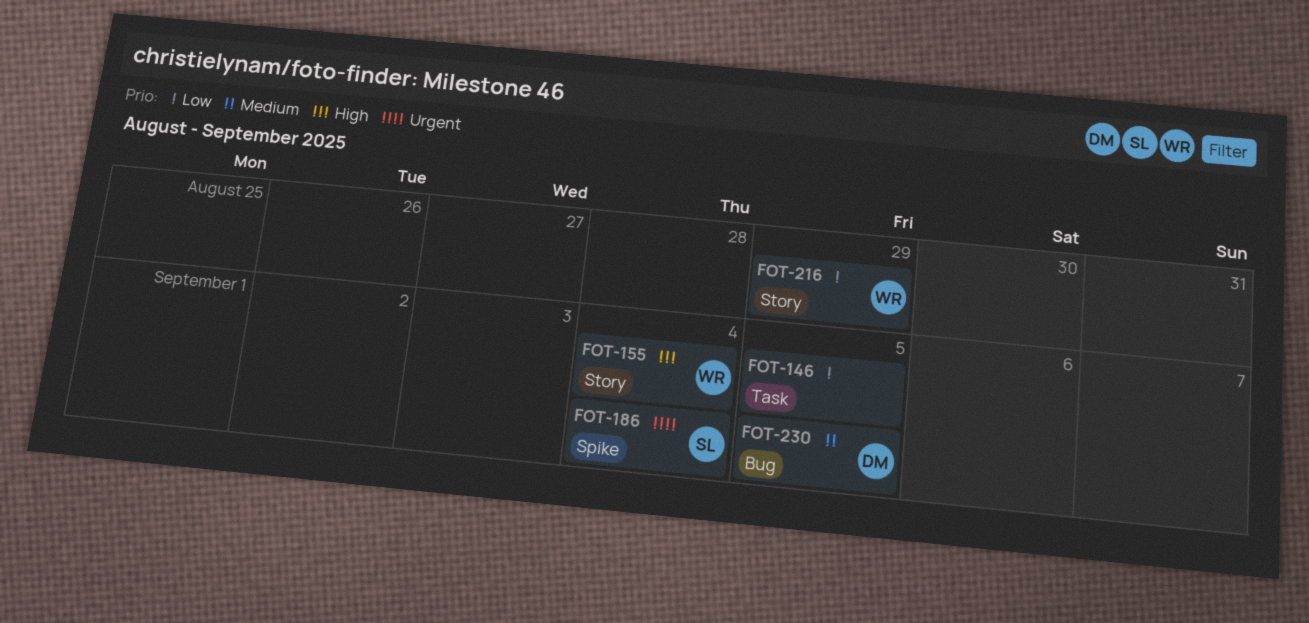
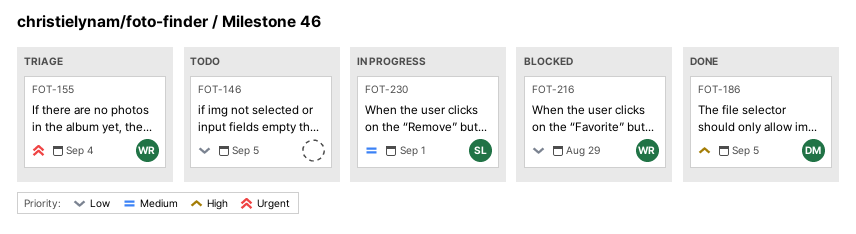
FOT-155, priority: High -> Urgent
FOT-186, owner: SL -> DM
FOT-186, priority: Urgent -> High
FOT-186, due: Sep 4 -> Sep 5
FOT-230, owner: DM -> SL
FOT-230, due: Sep 5 -> Sep 1

